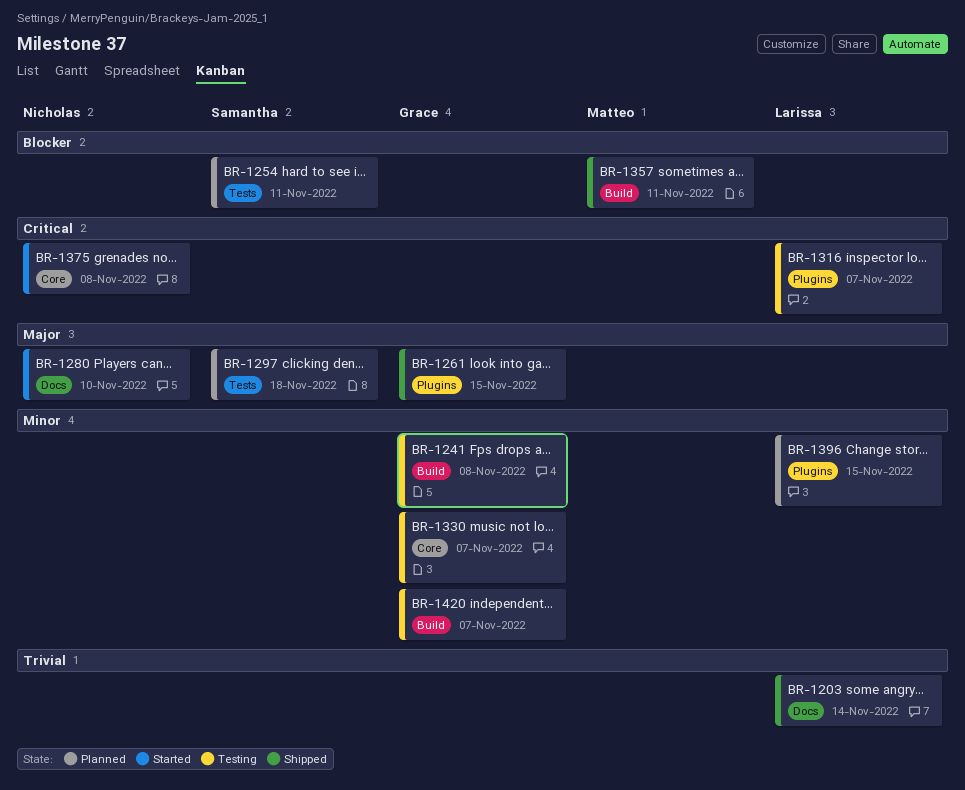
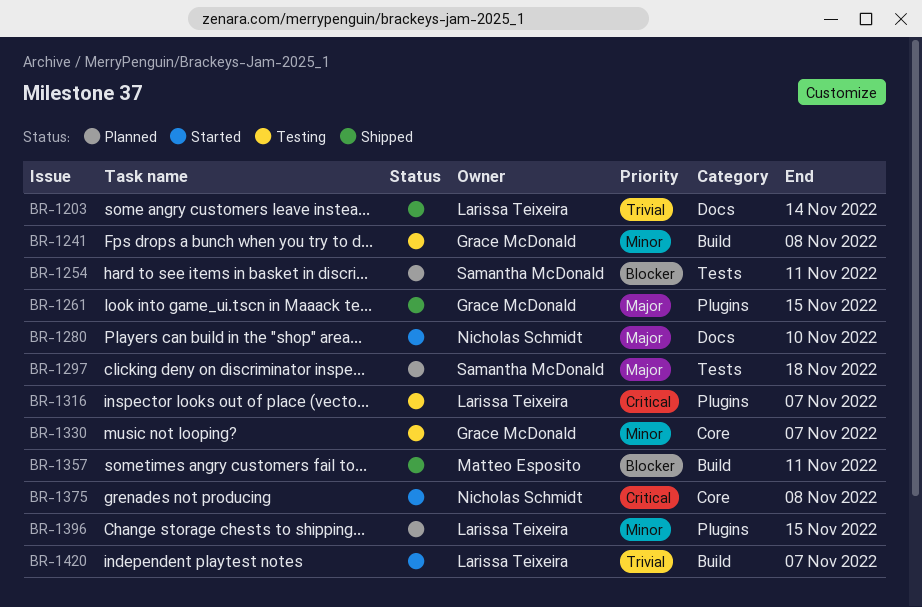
BR-1420, status: Testing -> Started
BR-1420, owner: Grace McDonald -> Larissa Teixeira
BR-1420, priority: Minor -> Trivial

